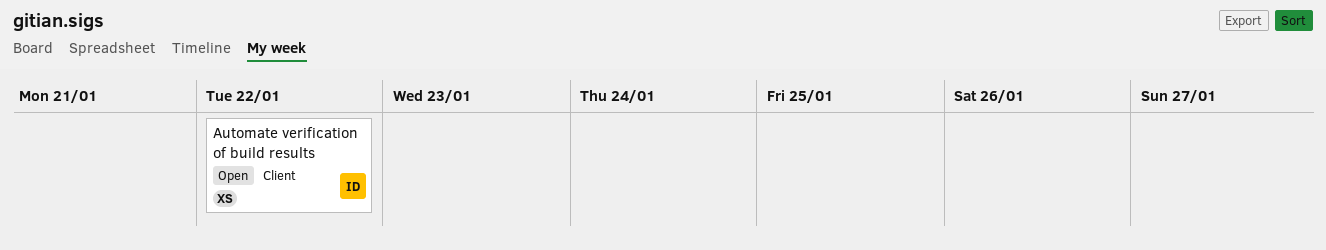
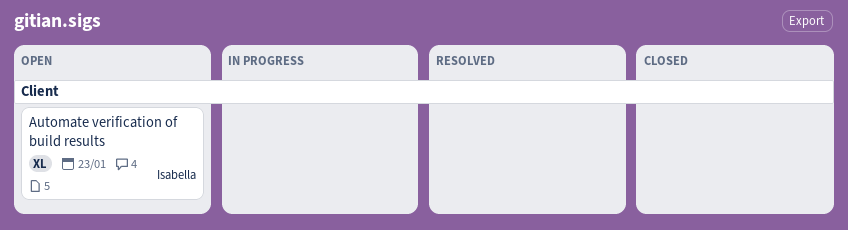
Automate verification of build results, estimate: XS -> XL
Automate verification of build results, due: Jan 22 -> Jan 23

